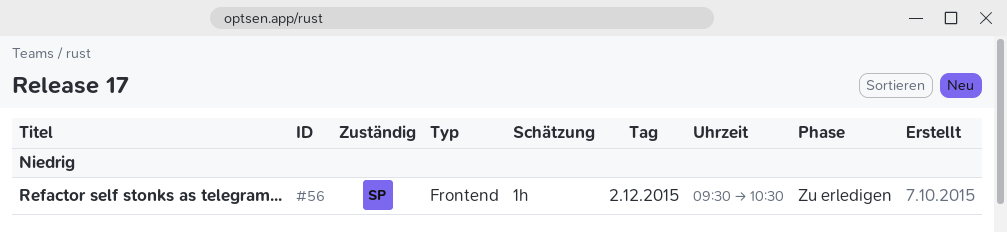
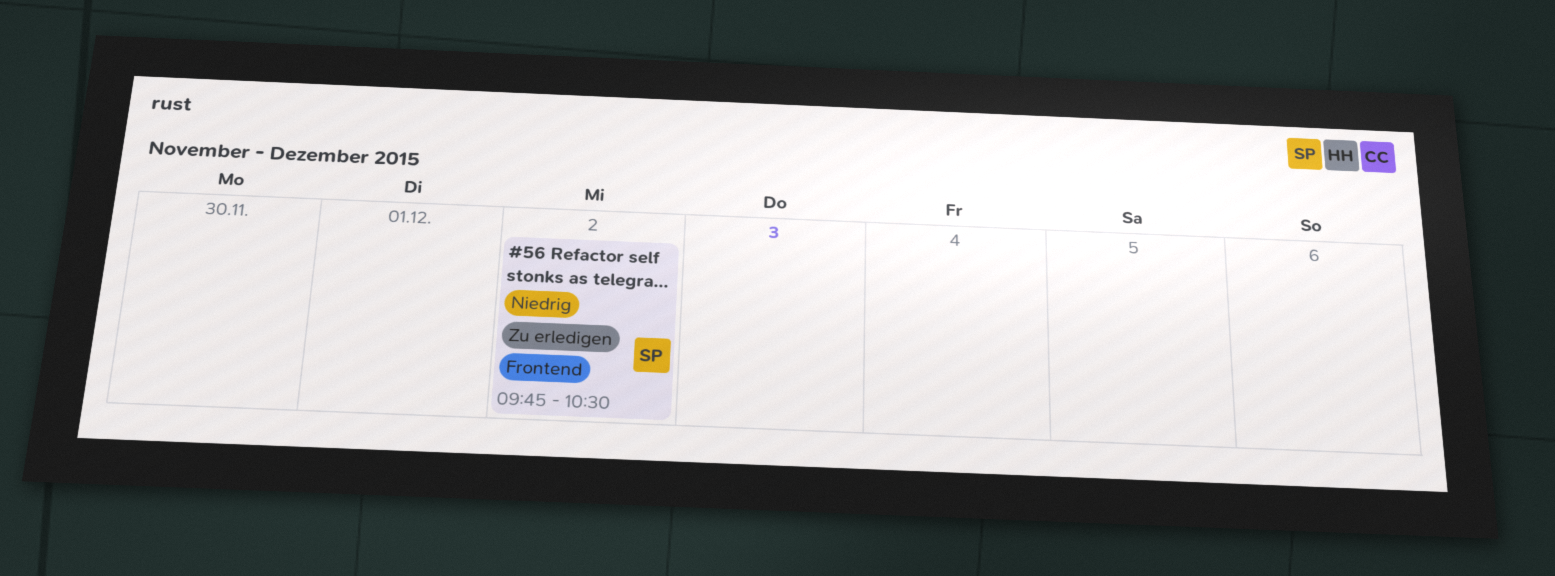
#56, begins: 09:30 -> 09:45

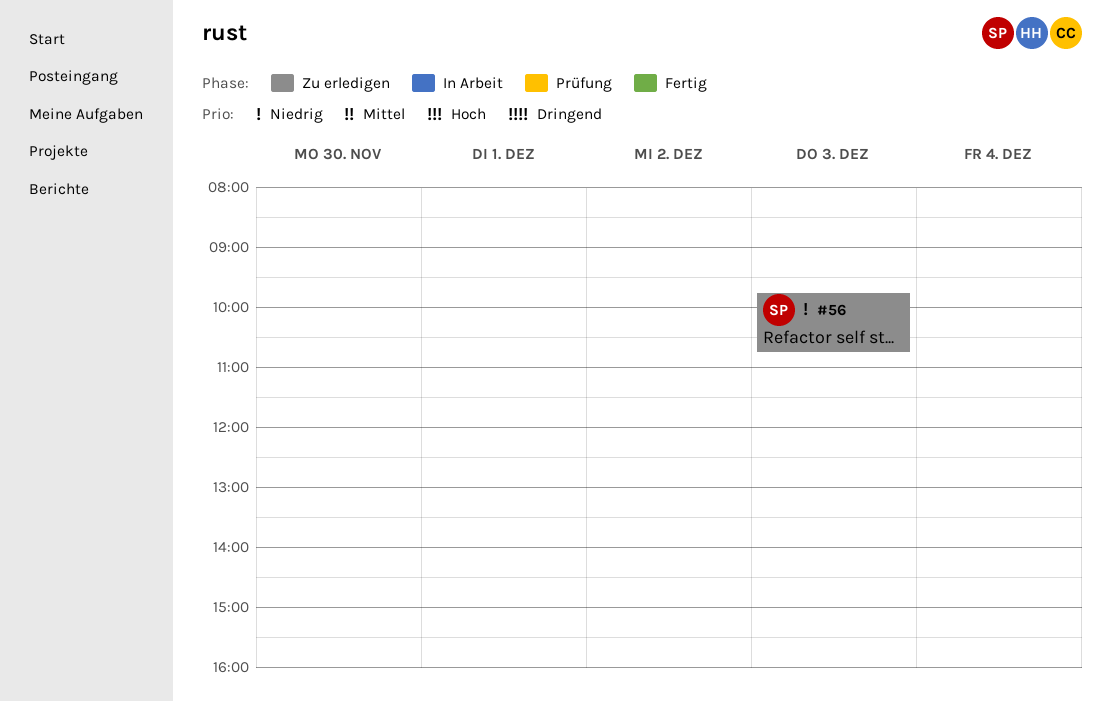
#56, day: Dec 2 -> Dec 3
#56, ends: 10:30 -> 10:45

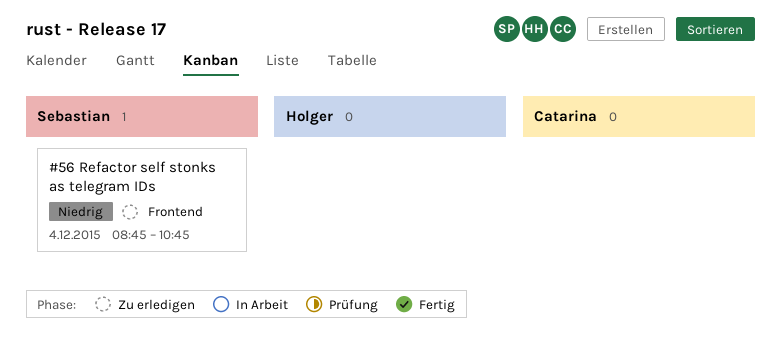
#56, day: Dec 3 -> Dec 4
#56, begins: 09:45 -> 08:45

